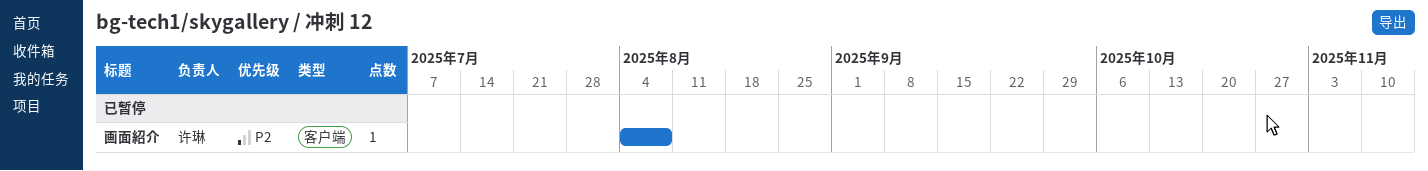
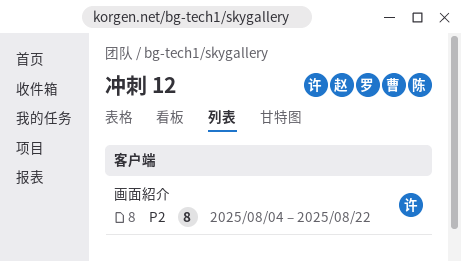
画面紹介, estimate: 1 -> 8
画面紹介, due: Aug 8 -> Aug 22

